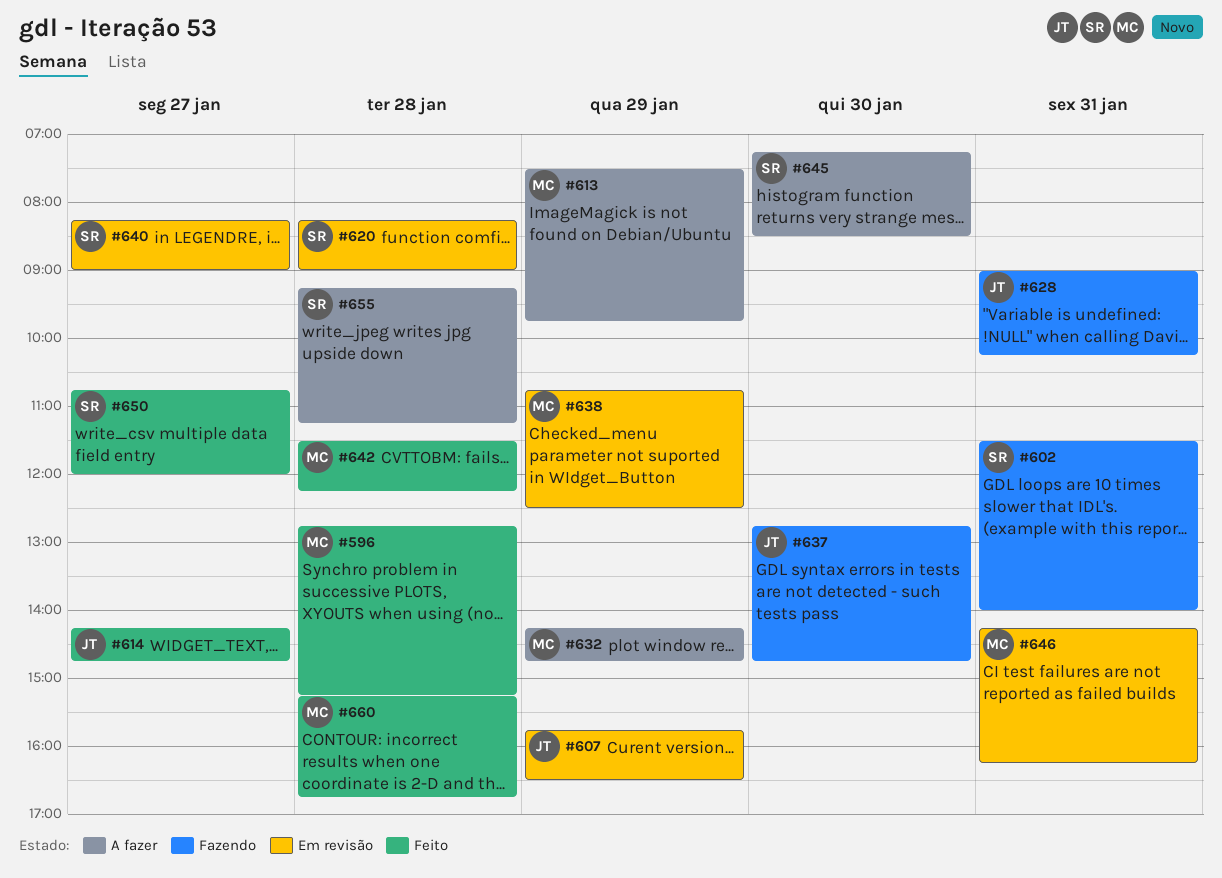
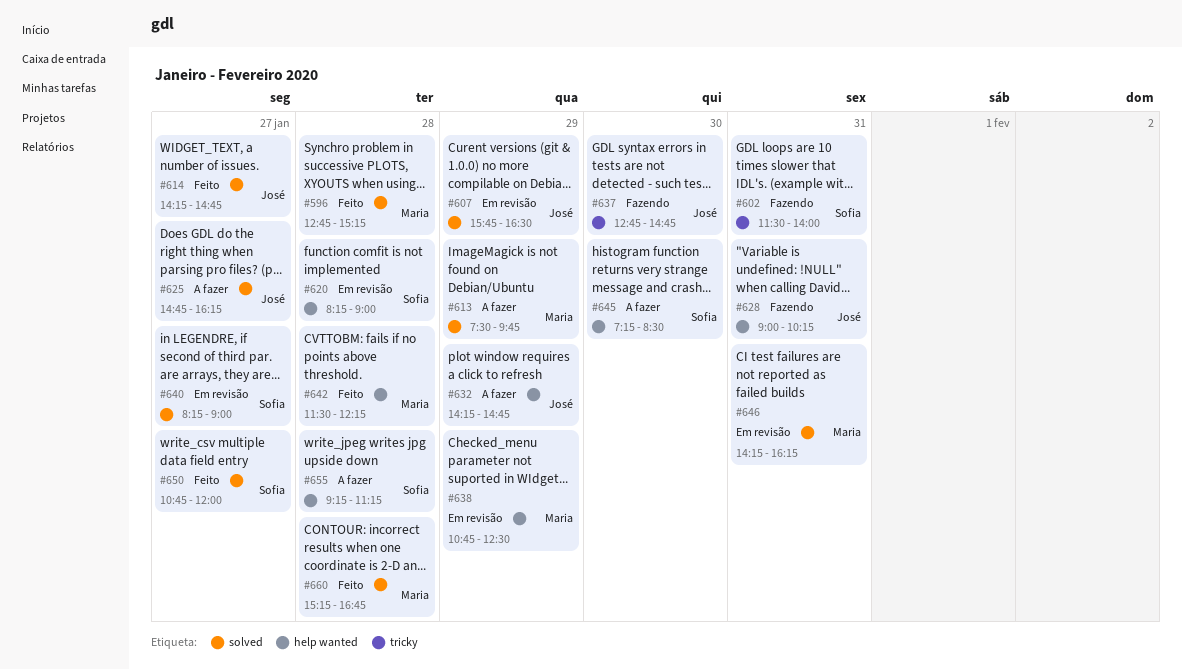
#625: none -> present
#632, owner: Maria -> José

